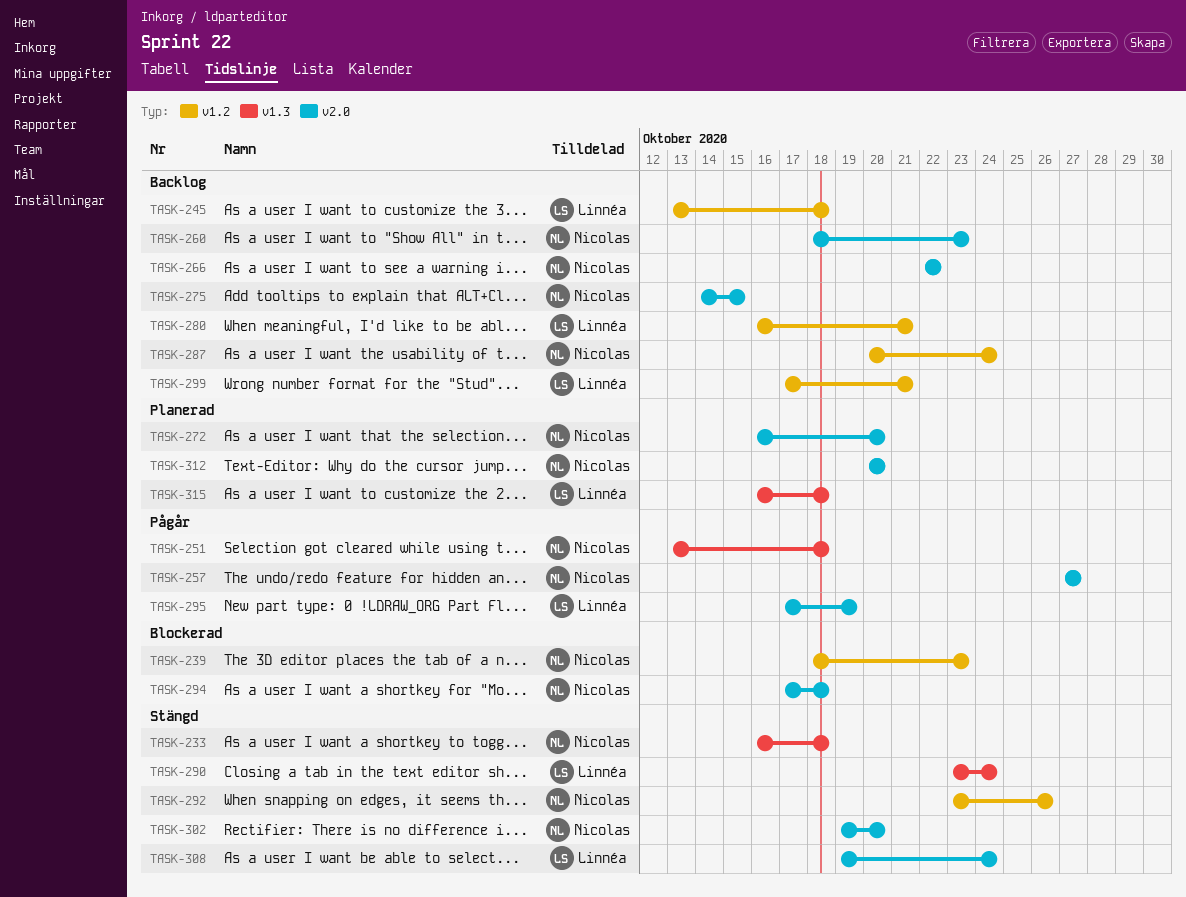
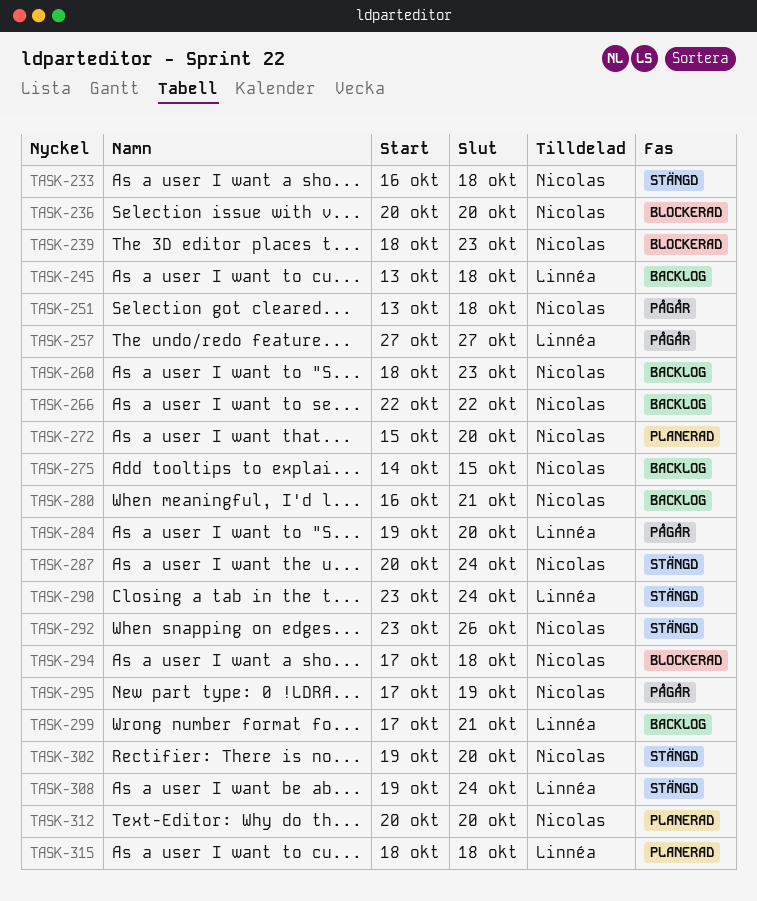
TASK-236: none -> present
TASK-257, owner: Nicolas -> Linnéa
TASK-272, start: Oct 16 -> Oct 15
TASK-280, owner: Linnéa -> Nicolas
TASK-284: none -> present
TASK-287, status: Backlog -> Stängd
TASK-295, owner: Linnéa -> Nicolas
TASK-315, start: Oct 16 -> Oct 18

